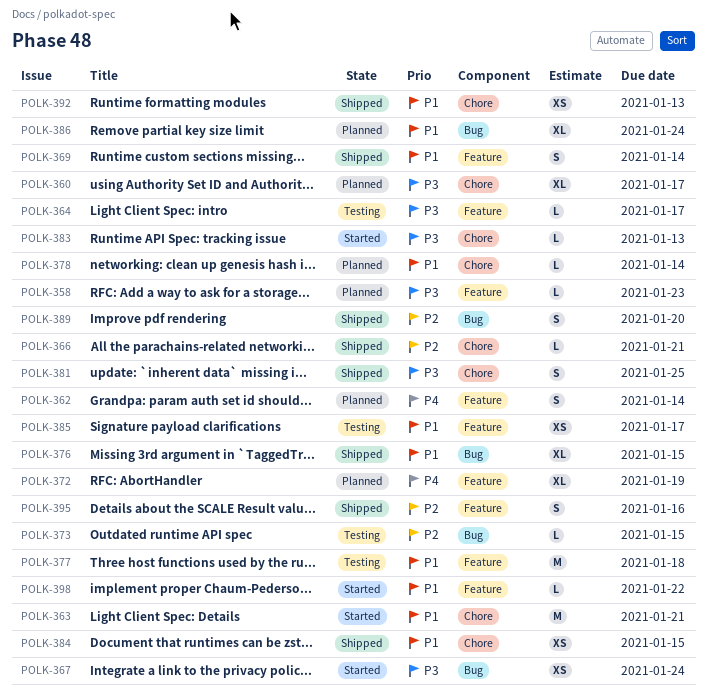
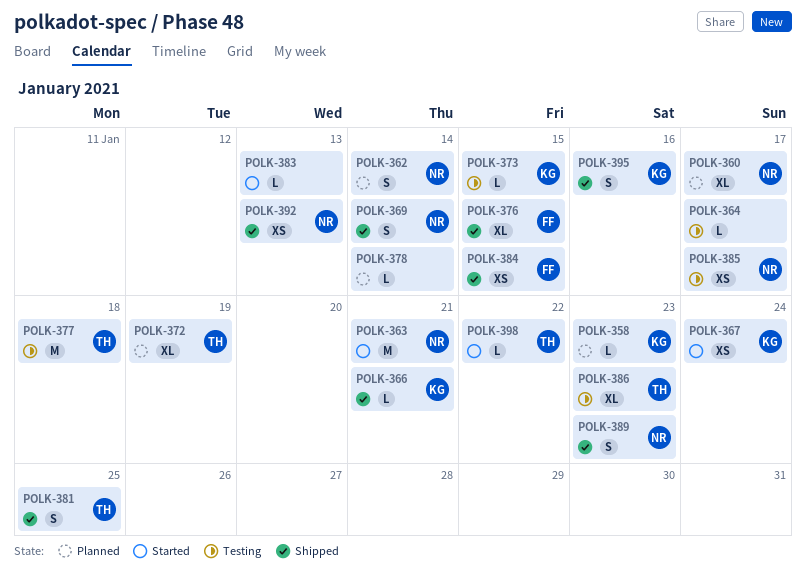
POLK-386, status: Planned -> Testing
POLK-386, due: Jan 24 -> Jan 23
POLK-389, due: Jan 20 -> Jan 23

